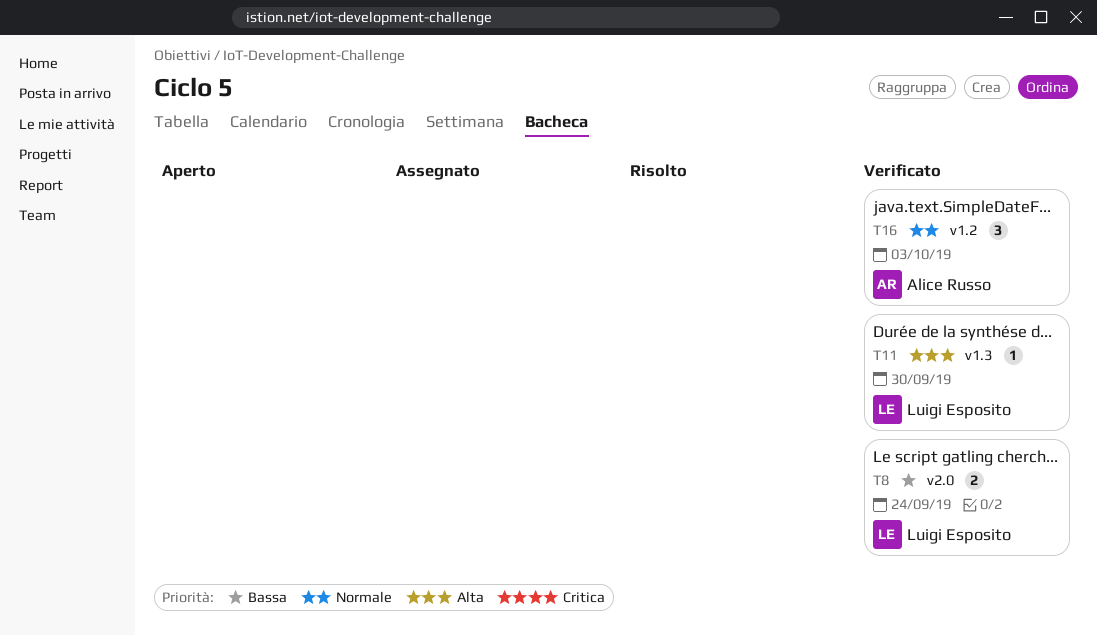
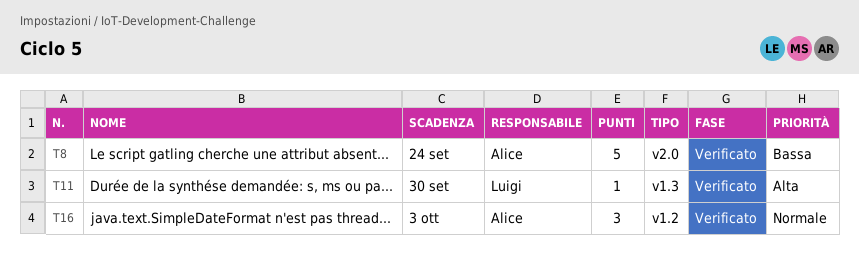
T8, owner: Luigi Esposito -> Alice Russo
T8, estimate: 2 -> 5

